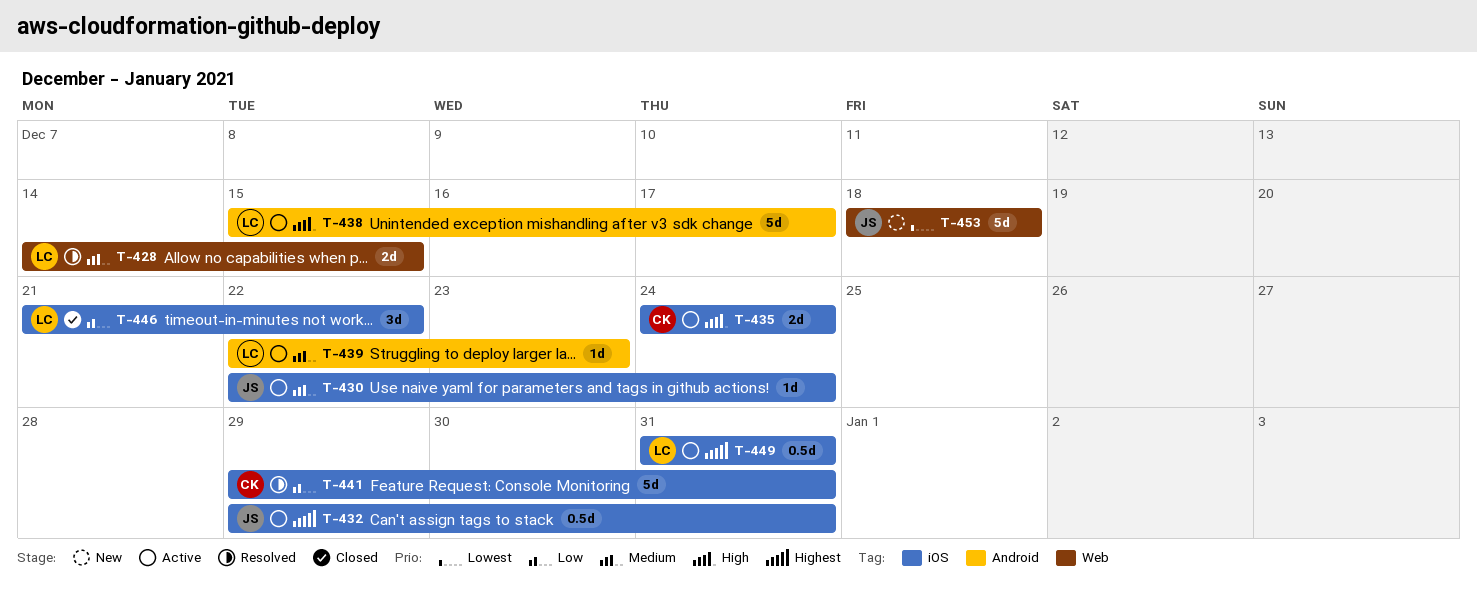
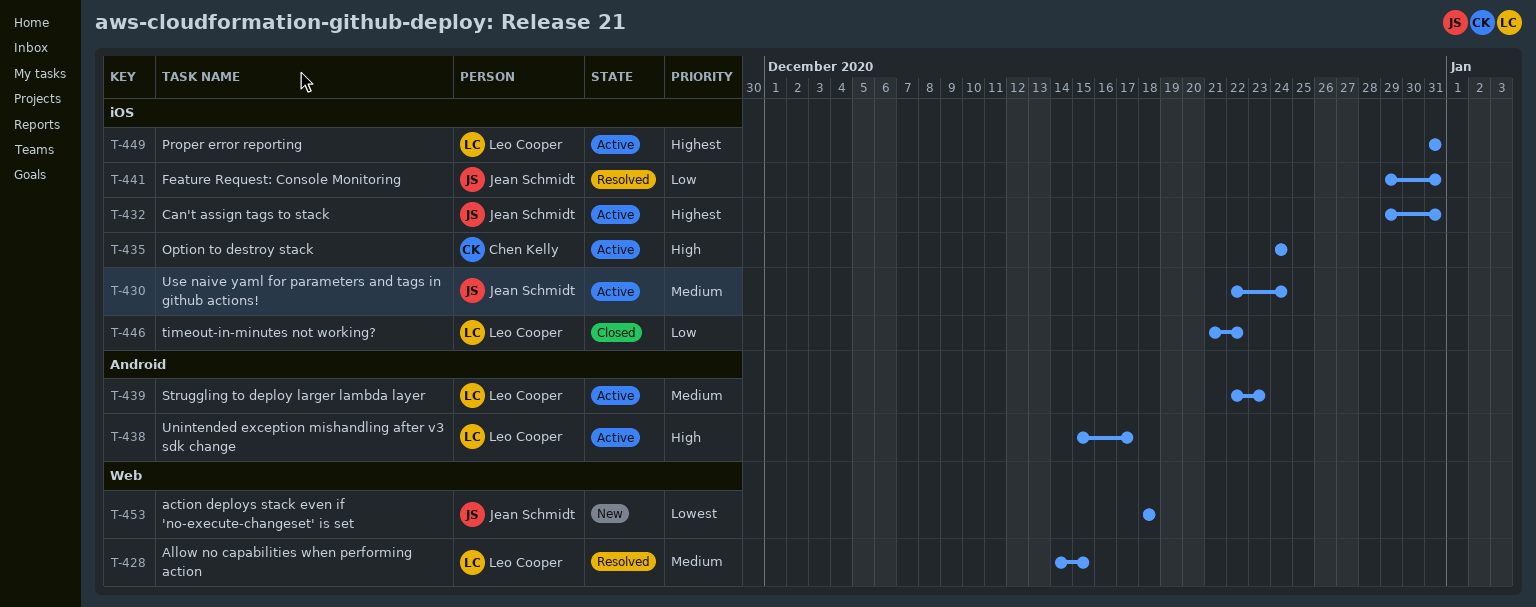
T-441, owner: Chen Kelly -> Jean Schmidt

